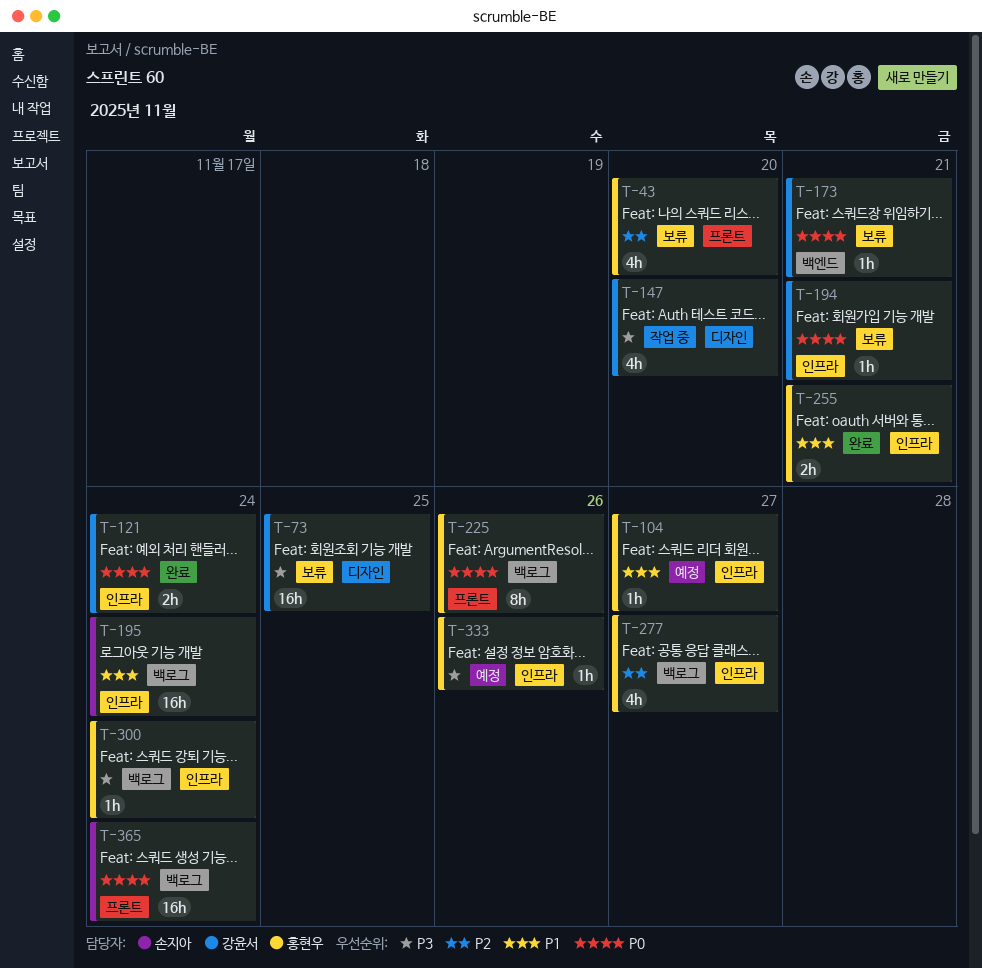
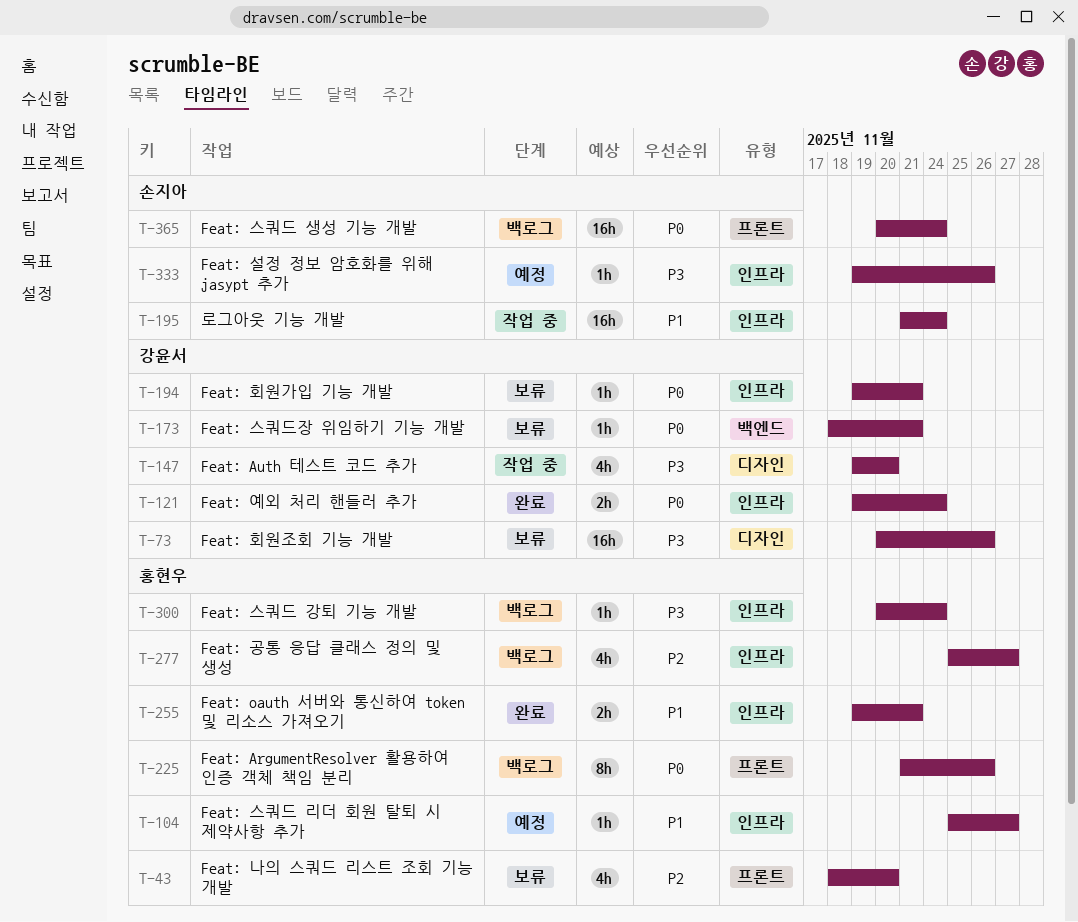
T-73, due: Nov 25 -> Nov 26
T-195, status: 백로그 -> 작업 중
T-333, owner: 홍현우 -> 손지아

